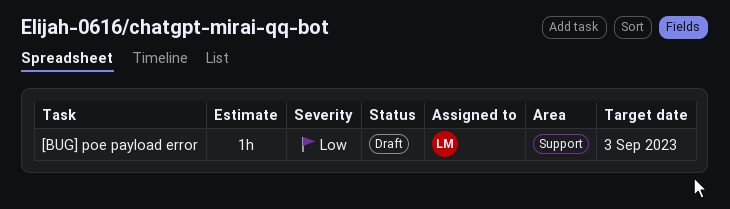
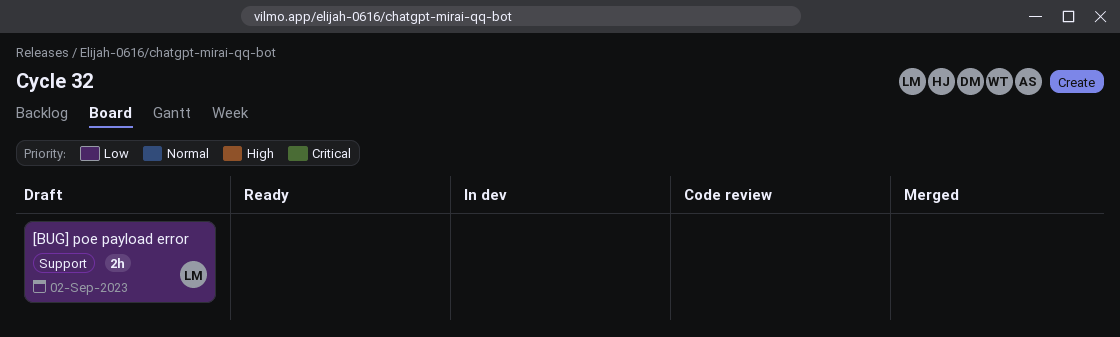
[BUG] poe payload error, estimate: 1h -> 2h
[BUG] poe payload error, due: Sep 3 -> Sep 2

